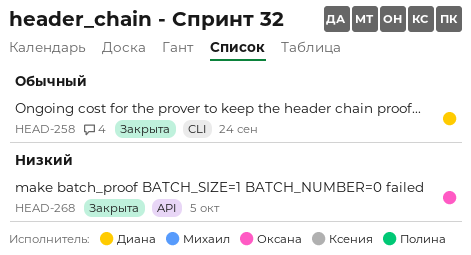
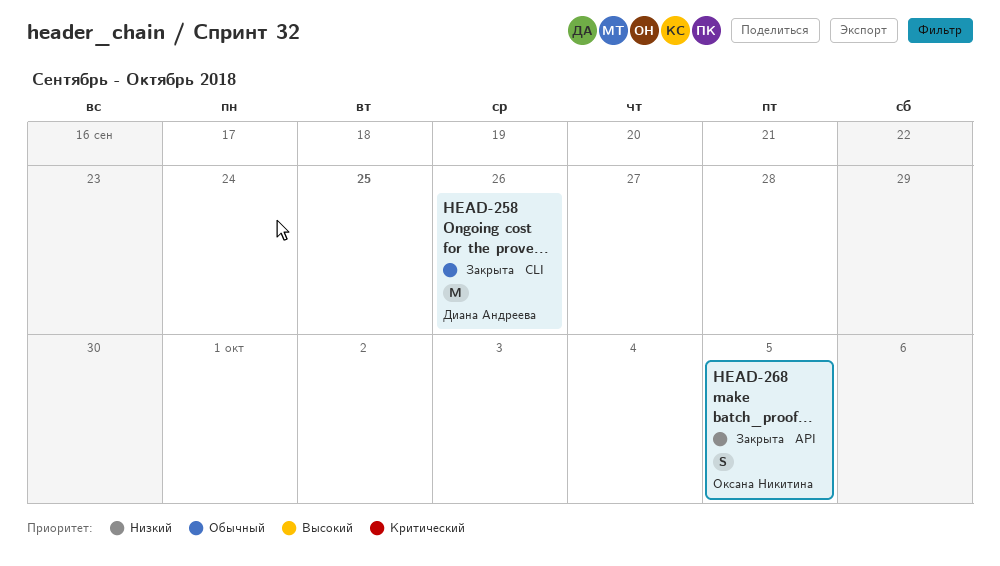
HEAD-258, due: Sep 24 -> Sep 26

